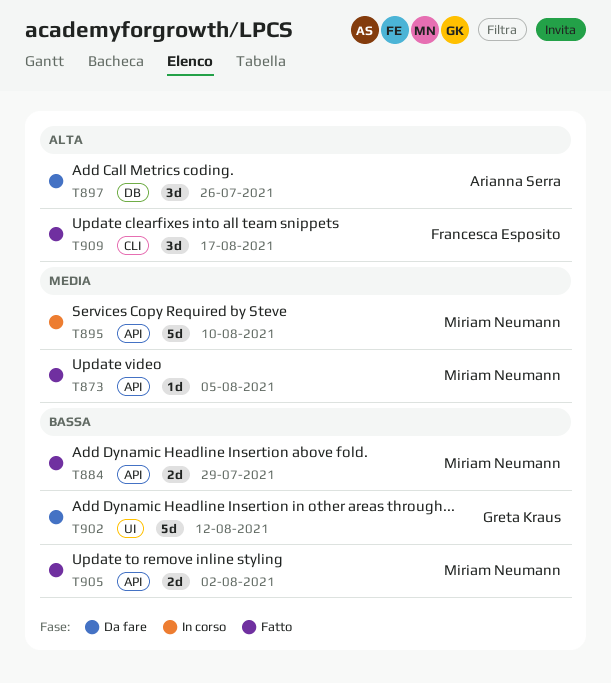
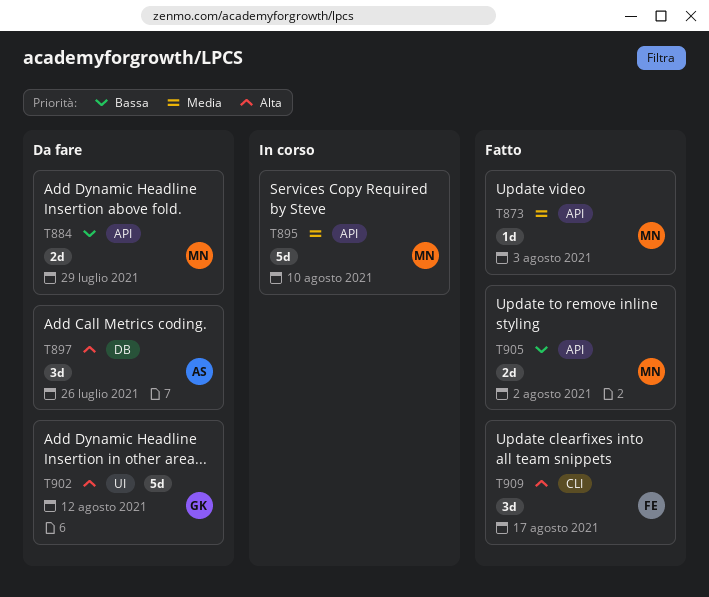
T873, due: Aug 5 -> Aug 3
T884, status: Fatto -> Da fare
T902, priority: Bassa -> Alta

